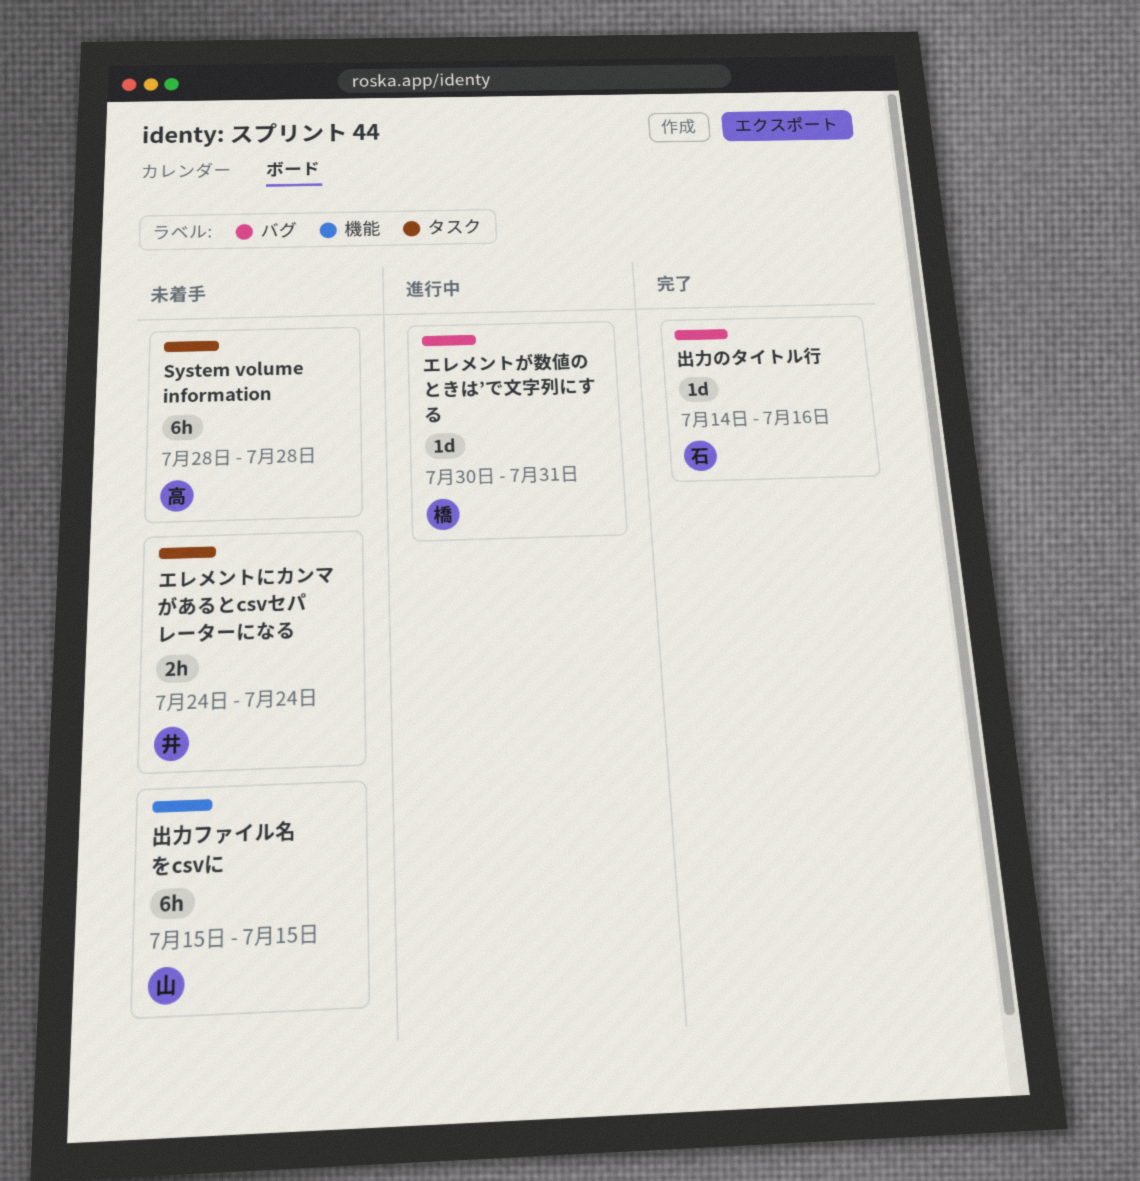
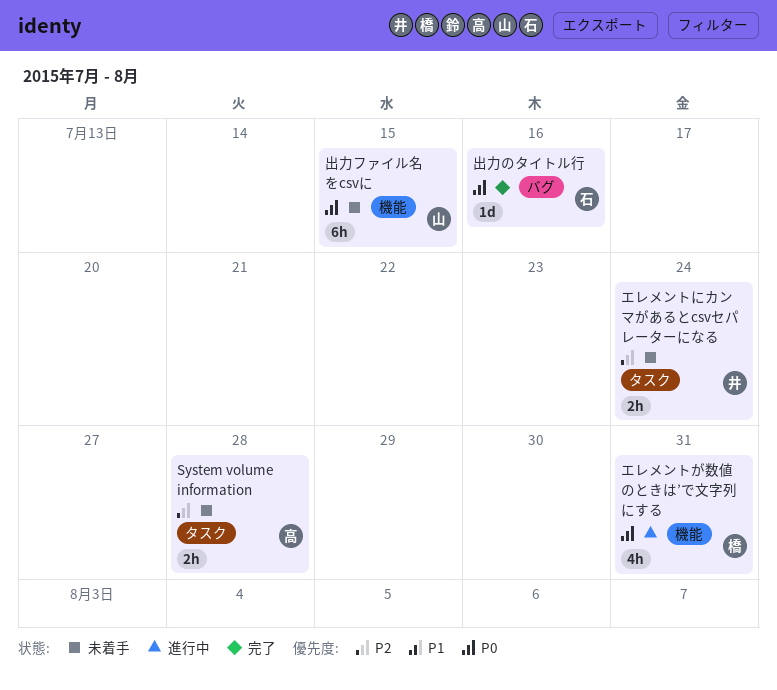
System volume information, estimate: 6h -> 2h
エレメントが数値のときは’で文字列にする, label: バグ -> 機能
エレメントが数値のときは’で文字列にする, estimate: 1d -> 4h

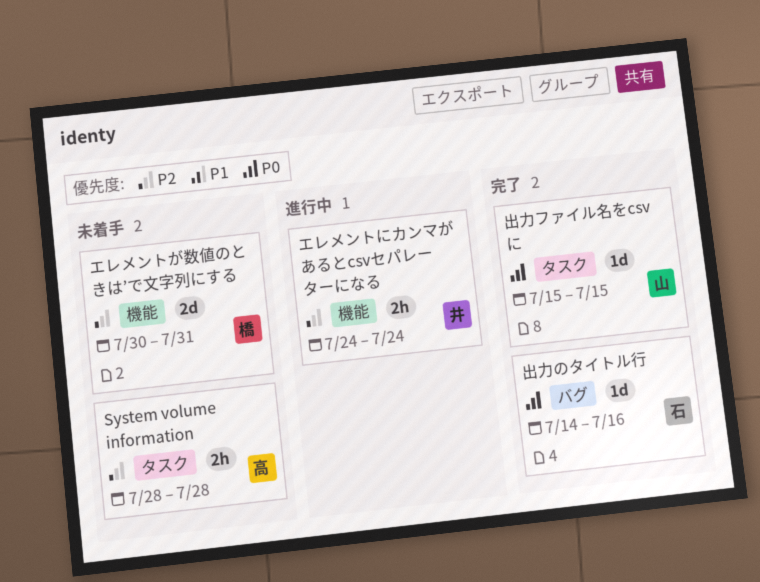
エレメントが数値のときは’で文字列にする, status: 進行中 -> 未着手
エレメントが数値のときは’で文字列にする, priority: P0 -> P2
エレメントが数値のときは’で文字列にする, estimate: 4h -> 2d
エレメントにカンマがあるとcsvセパレーターになる, status: 未着手 -> 進行中
エレメントにカンマがあるとcsvセパレーターになる, label: タスク -> 機能
出力ファイル名をcsvに, status: 未着手 -> 完了
出力ファイル名をcsvに, label: 機能 -> タスク
出力ファイル名をcsvに, estimate: 6h -> 1d

